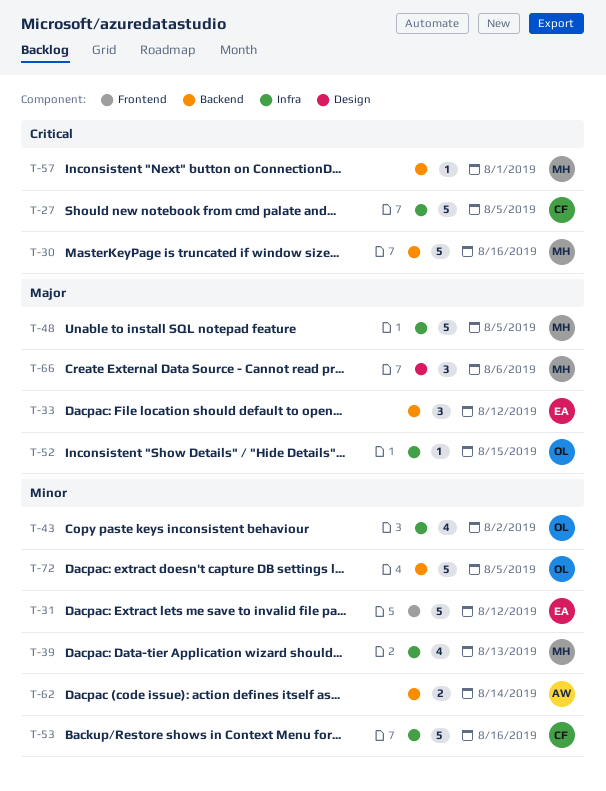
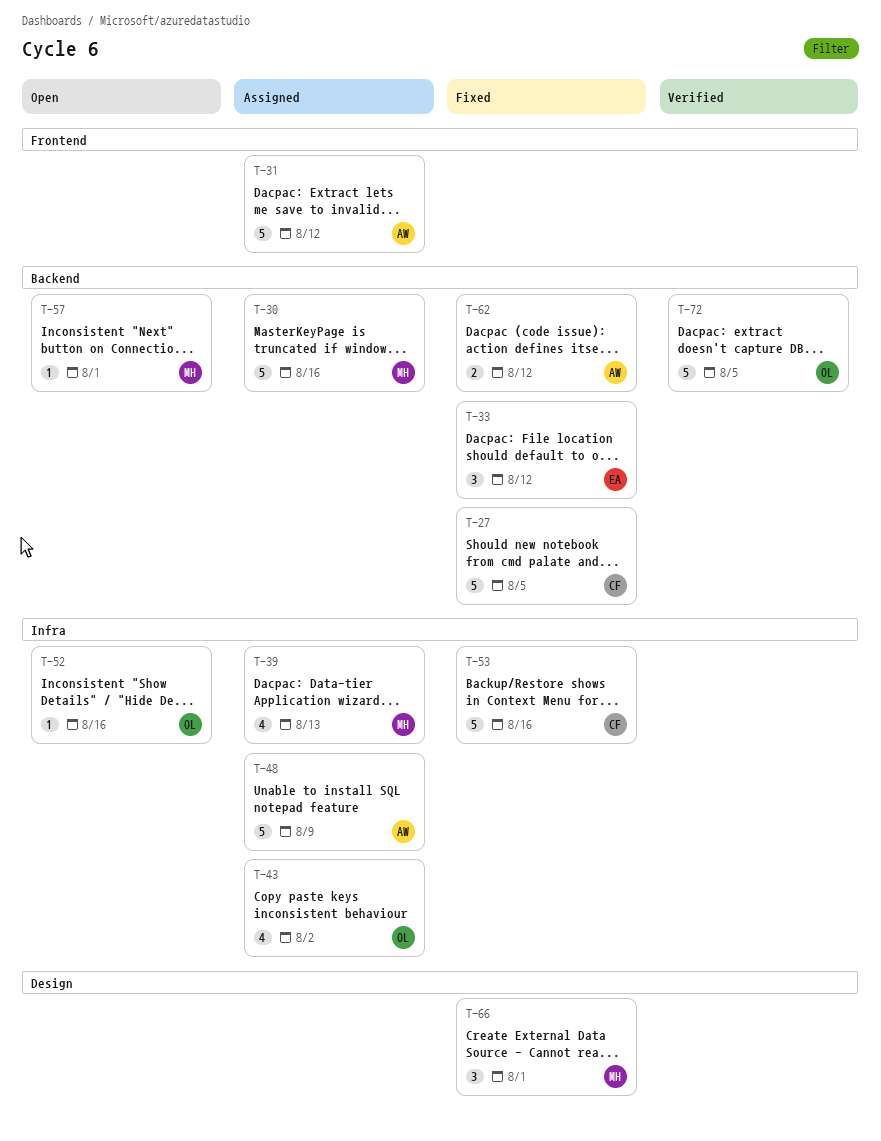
T-27, label: Infra -> Backend
T-31, owner: EA -> AW
T-48, owner: MH -> AW
T-48, due: Aug 5 -> Aug 9
T-52, due: Aug 15 -> Aug 16
T-62, due: Aug 14 -> Aug 12
T-66, due: Aug 6 -> Aug 1

